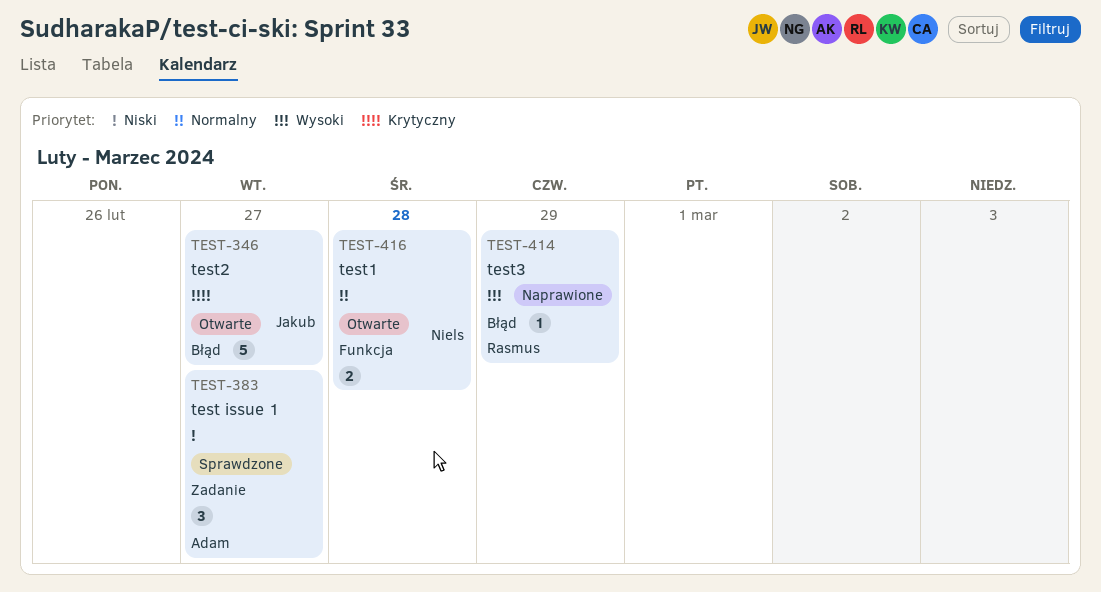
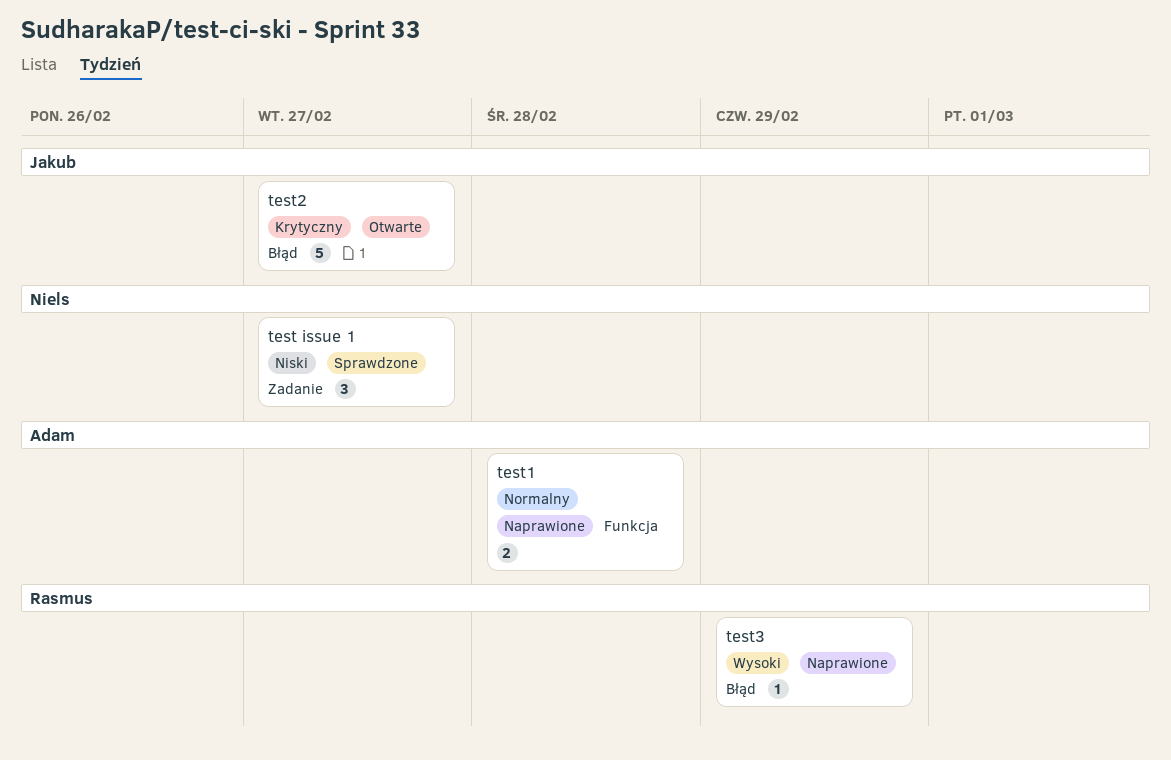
test issue 1, owner: Adam -> Niels
test1, status: Otwarte -> Naprawione
test1, owner: Niels -> Adam

